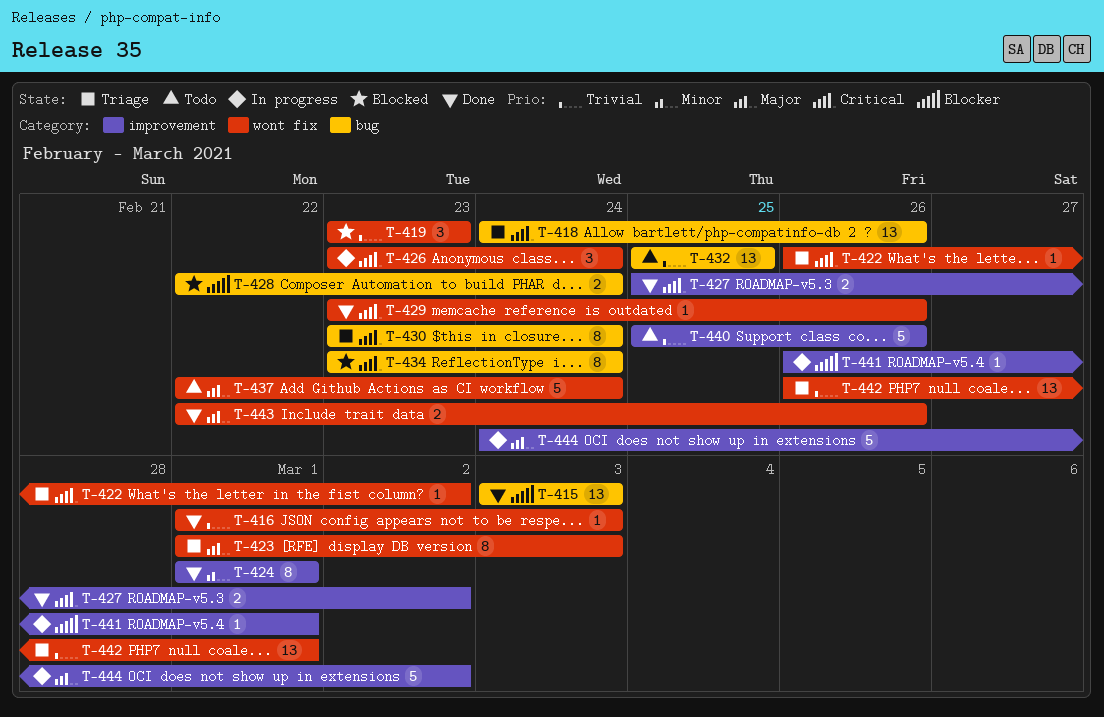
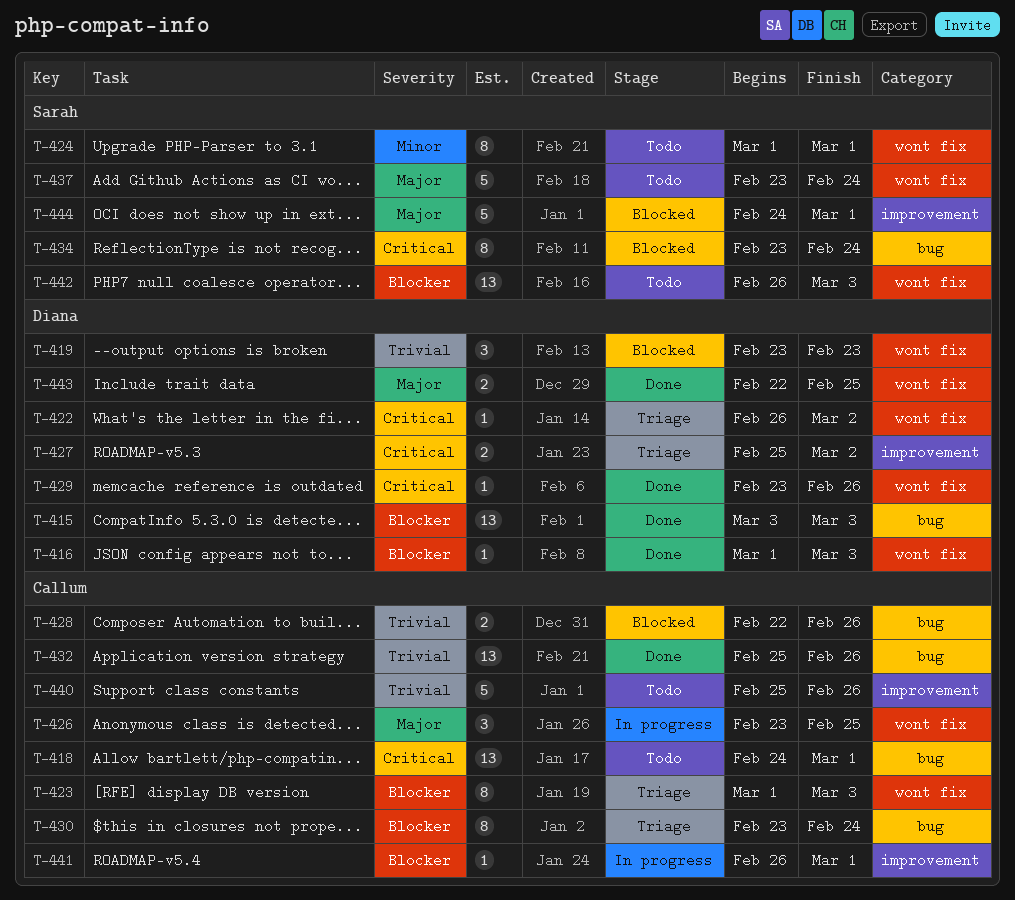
T-416, priority: Trivial -> Blocker
T-418, status: Triage -> Todo
T-418, due: Feb 26 -> Mar 1
T-423, priority: Major -> Blocker
T-424, status: Done -> Todo
T-424, label: improvement -> wont fix
T-426, priority: Critical -> Major
T-426, due: Feb 24 -> Feb 25
T-427, status: Done -> Triage
T-428, priority: Blocker -> Trivial
T-428, due: Feb 24 -> Feb 26
T-430, priority: Critical -> Blocker
T-432, status: Todo -> Done
T-432, due: Feb 25 -> Feb 26
T-437, start: Feb 22 -> Feb 23
T-442, status: Triage -> Todo
T-442, priority: Trivial -> Blocker
T-442, due: Mar 1 -> Mar 3
T-443, due: Feb 26 -> Feb 25
T-444, status: In progress -> Blocked
T-444, due: Mar 2 -> Mar 1

